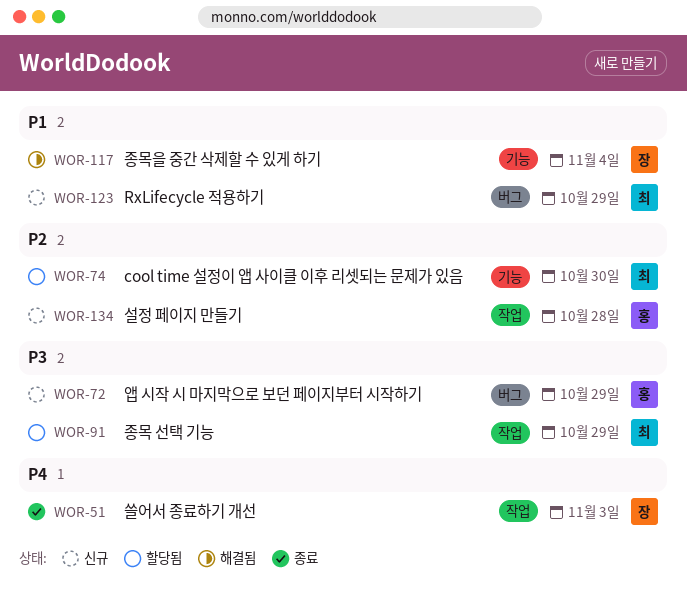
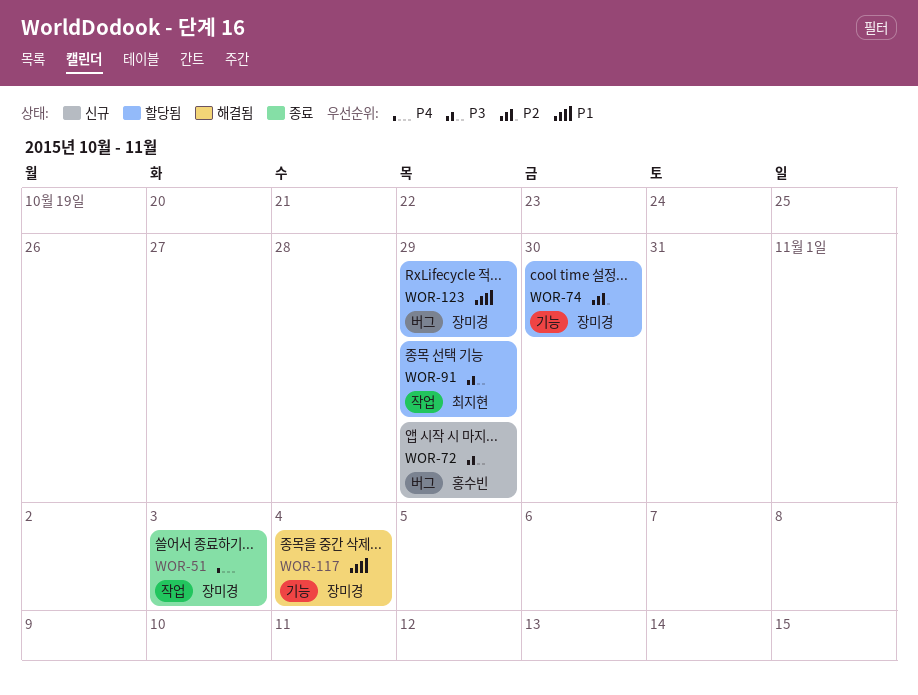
WOR-74, owner: 최지현 -> 장미경
WOR-123, status: 신규 -> 할당됨
WOR-123, owner: 최지현 -> 장미경
WOR-134: present -> none

